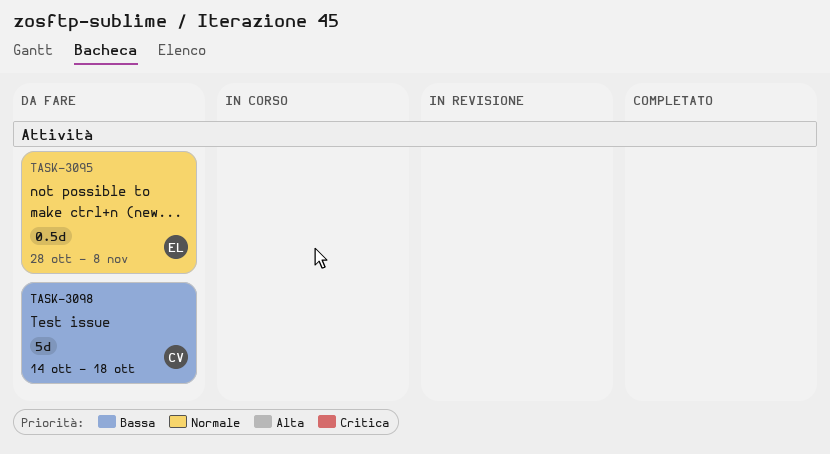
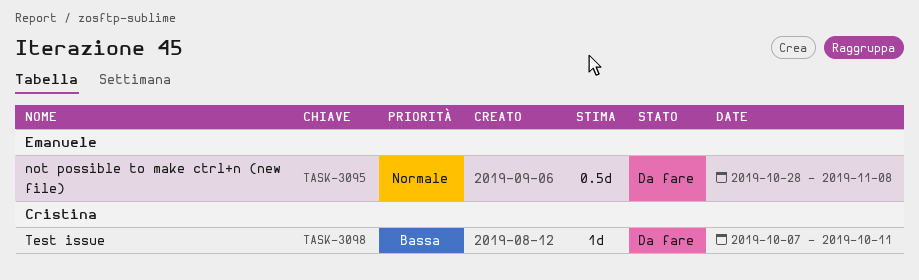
TASK-3098, estimate: 5d -> 1d
TASK-3098, start: Oct 14 -> Oct 7
TASK-3098, due: Oct 18 -> Oct 11

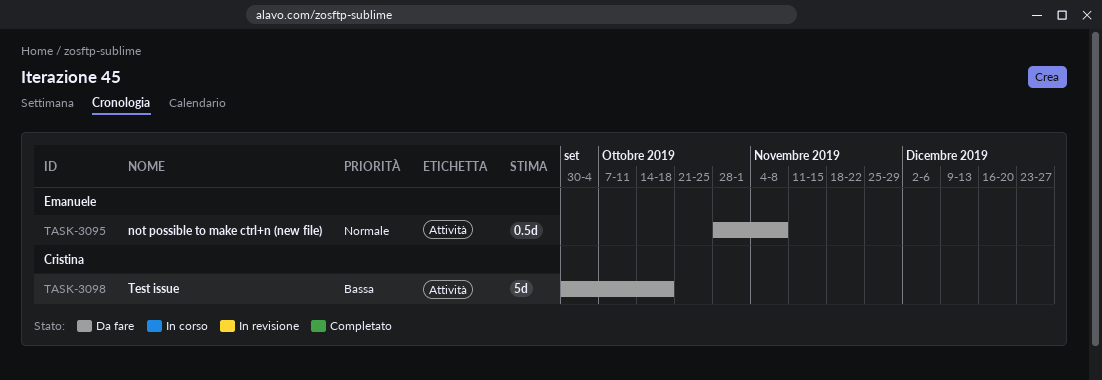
TASK-3098, estimate: 1d -> 5d
TASK-3098, start: Oct 7 -> Sep 30
TASK-3098, due: Oct 11 -> Oct 18

